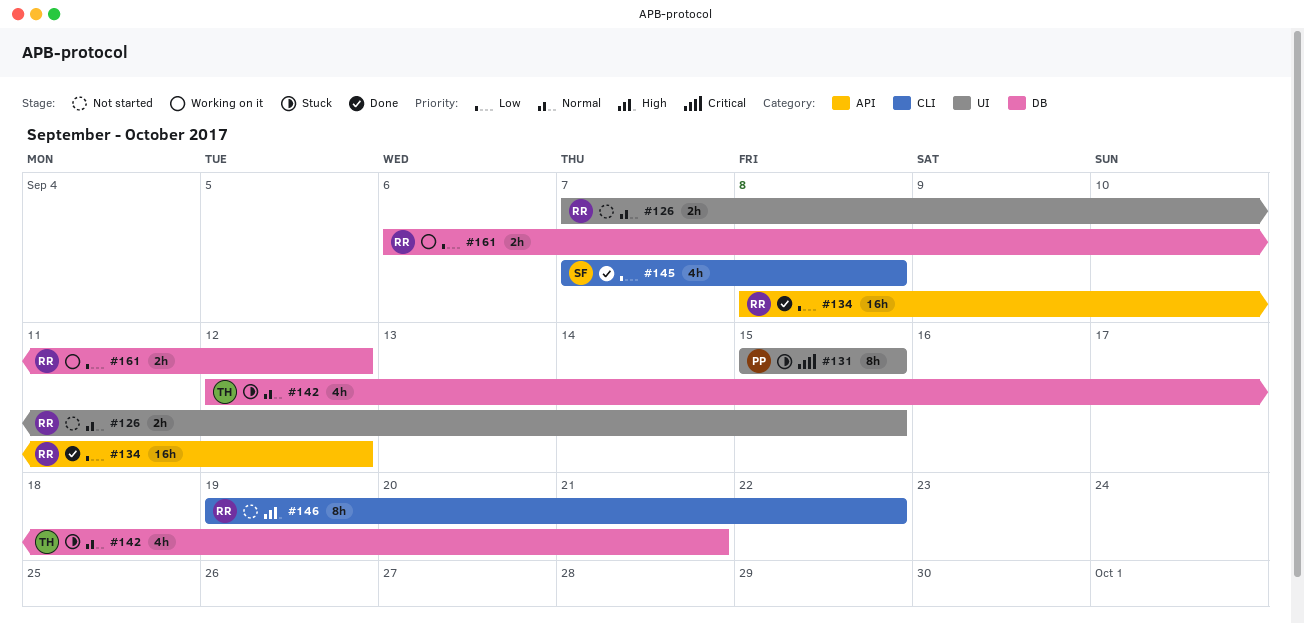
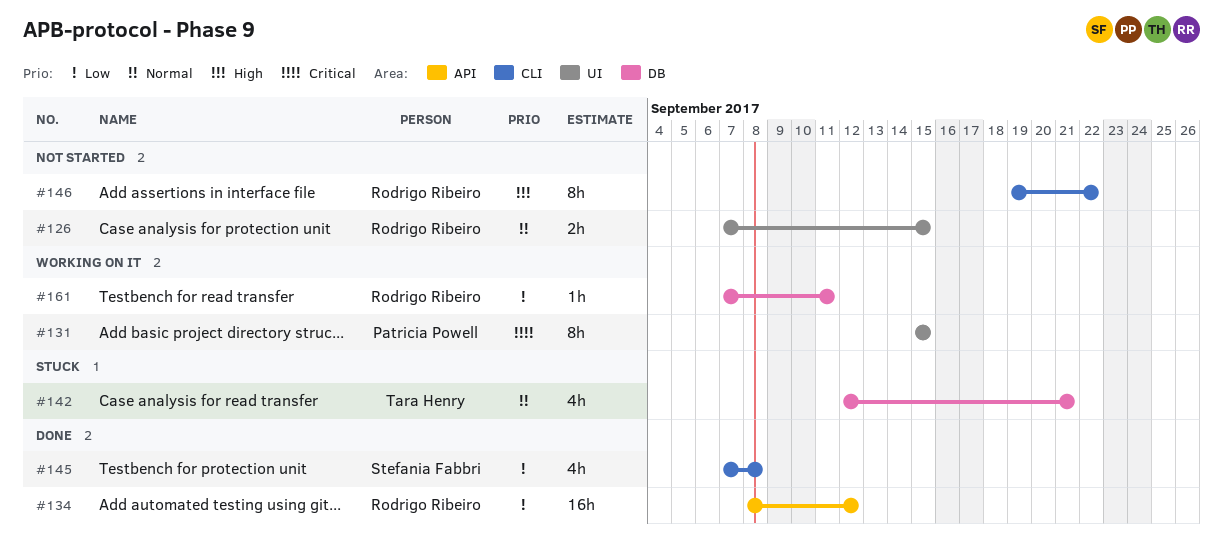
#131, status: Stuck -> Working on it
#161, estimate: 2h -> 1h
#161, start: Sep 6 -> Sep 7
#161, due: Sep 12 -> Sep 11

